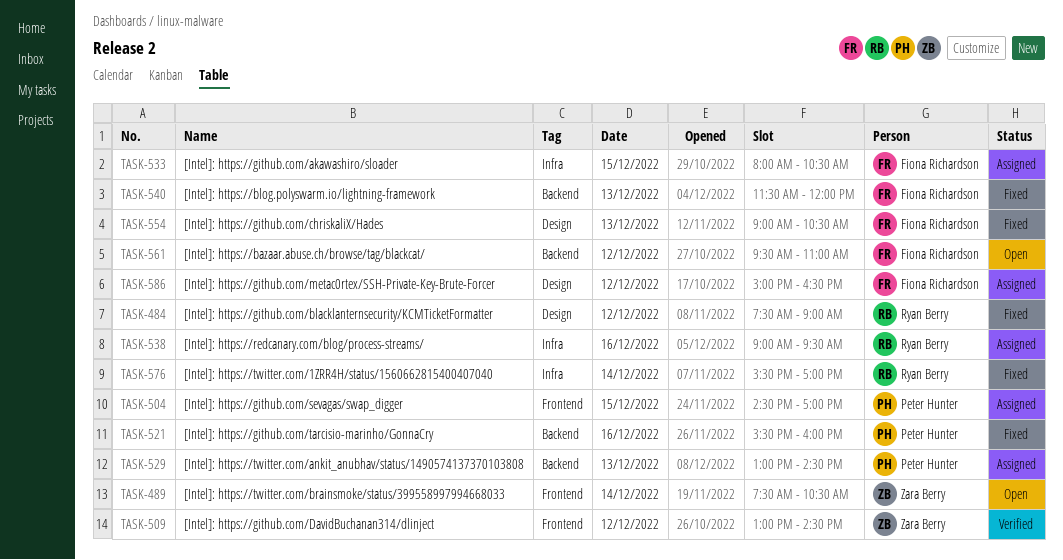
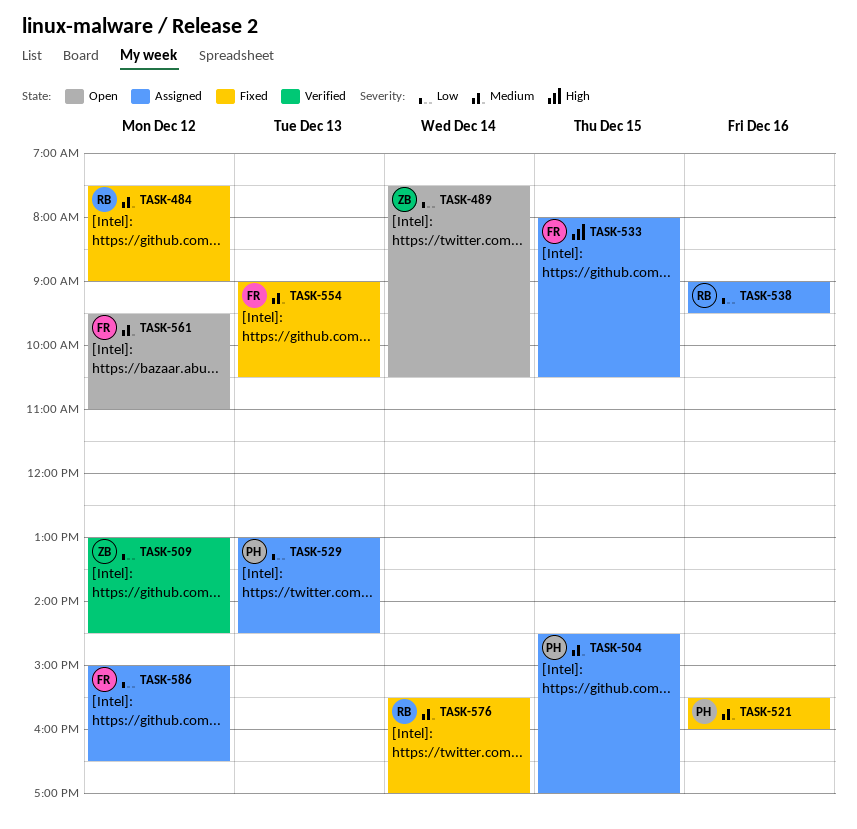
TASK-540: present -> none

